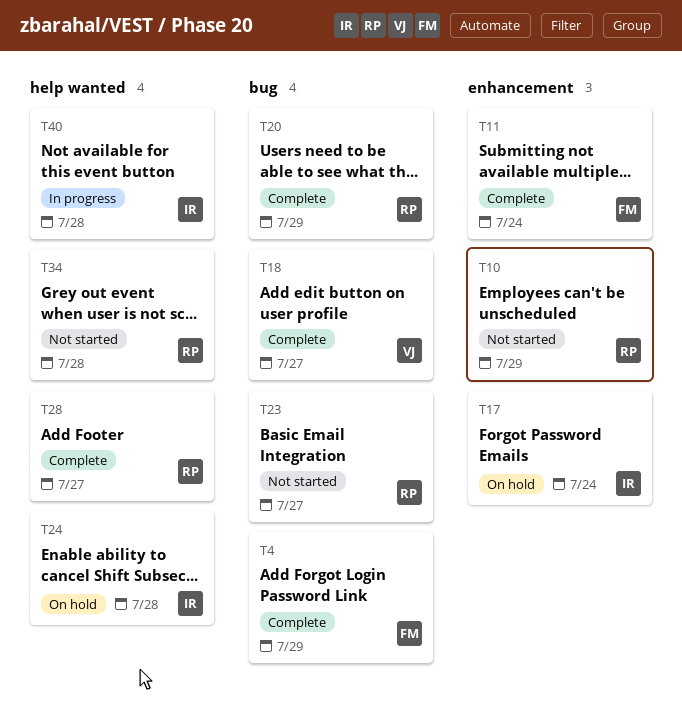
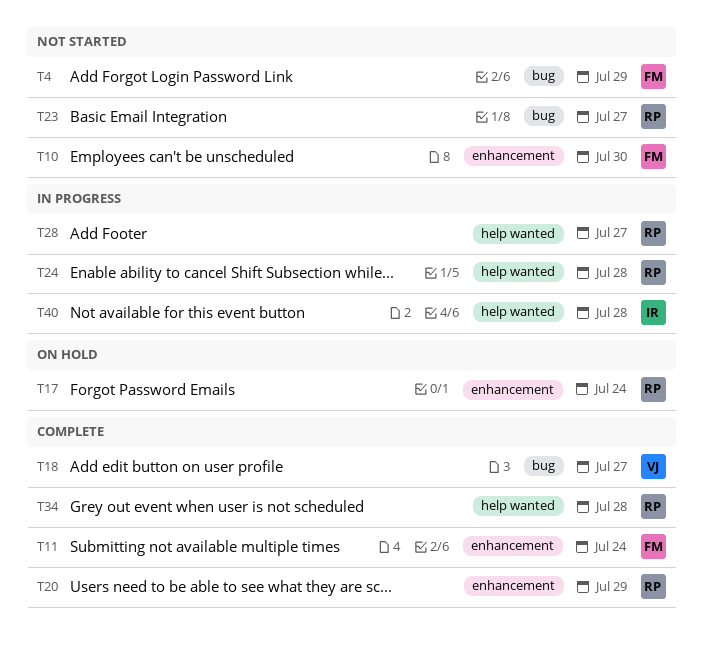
T4, status: Complete -> Not started
T10, owner: RP -> FM
T10, due: Jul 29 -> Jul 30
T17, owner: IR -> RP
T20, label: bug -> enhancement
T24, status: On hold -> In progress
T24, owner: IR -> RP
T28, status: Complete -> In progress
T34, status: Not started -> Complete

